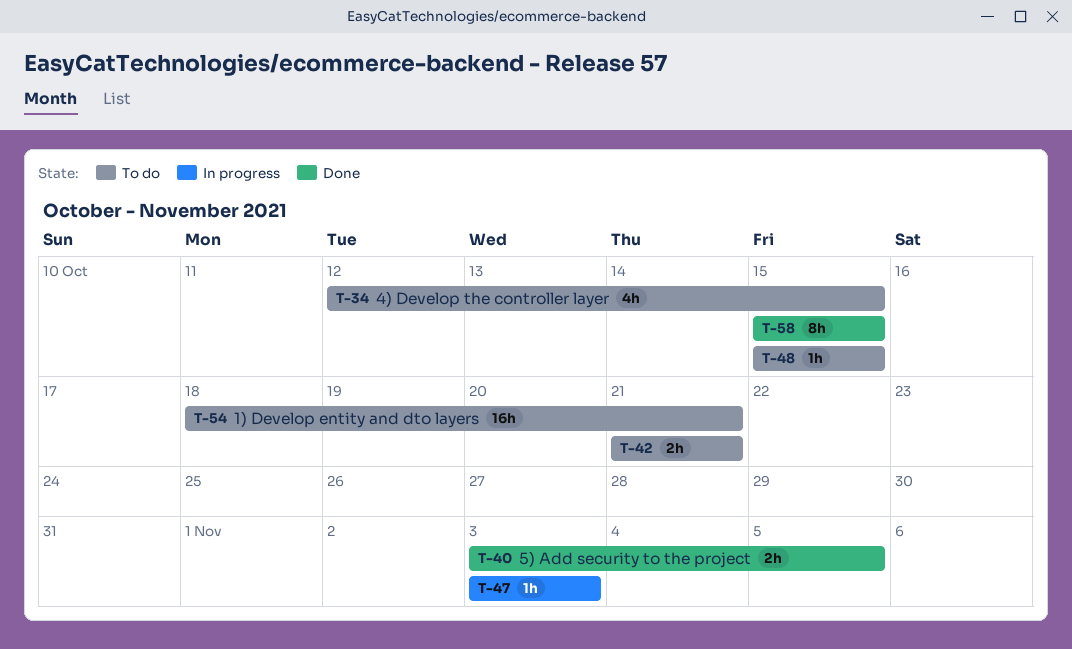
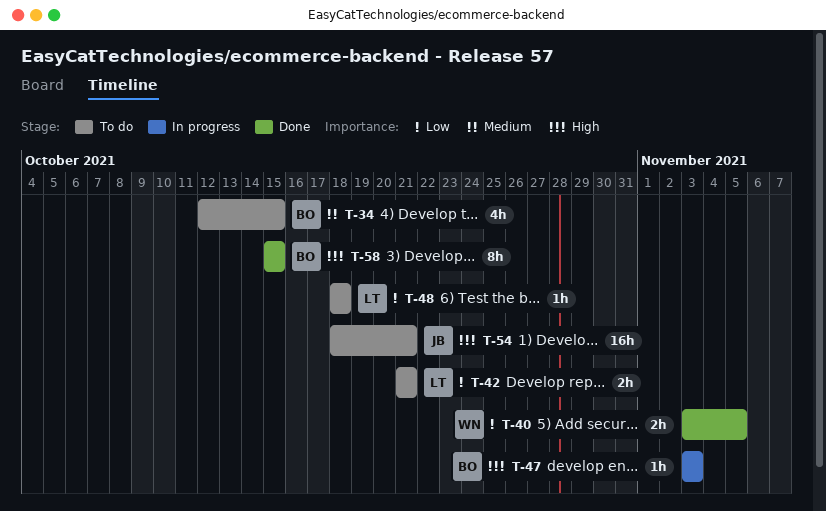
T-48, start: Oct 15 -> Oct 18
T-48, due: Oct 15 -> Oct 18

